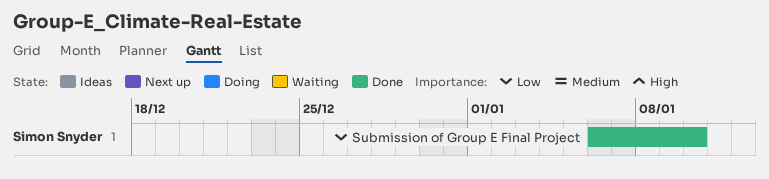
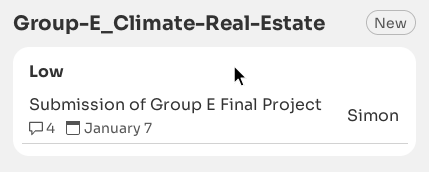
Submission of Group E Final Project, due: Jan 10 -> Jan 7

